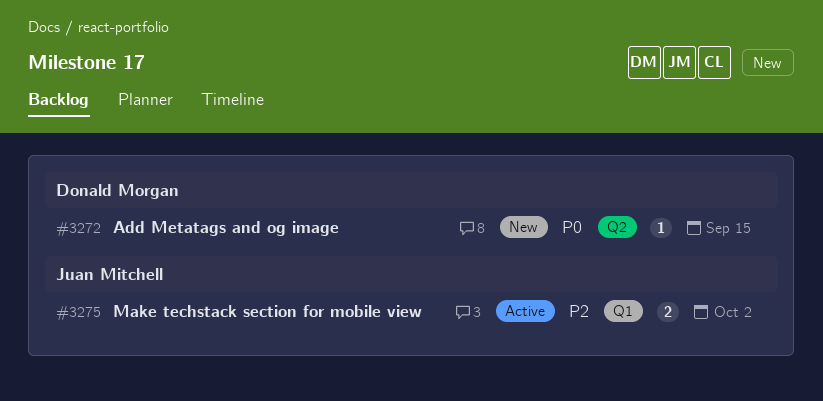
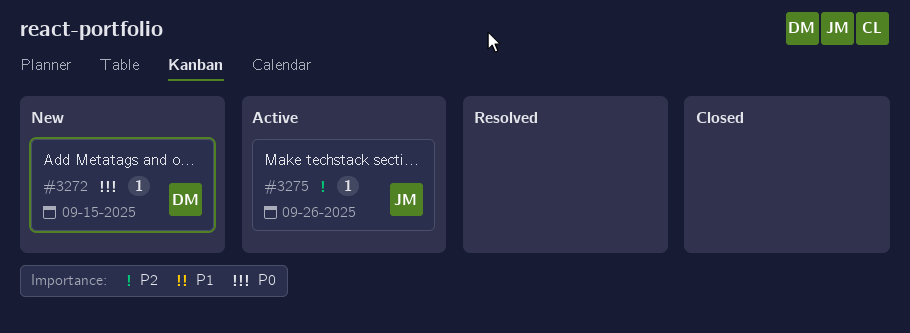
#3275, estimate: 2 -> 1
#3275, due: Oct 2 -> Sep 26

